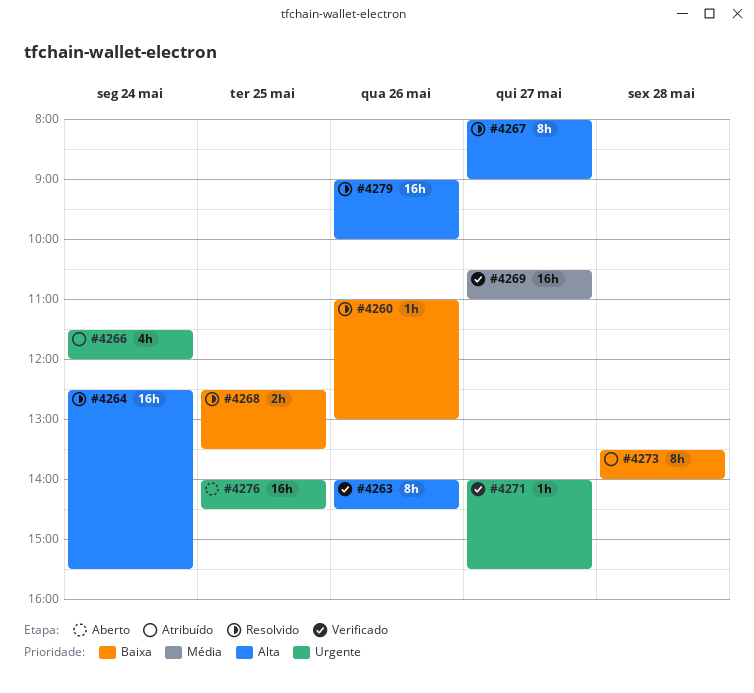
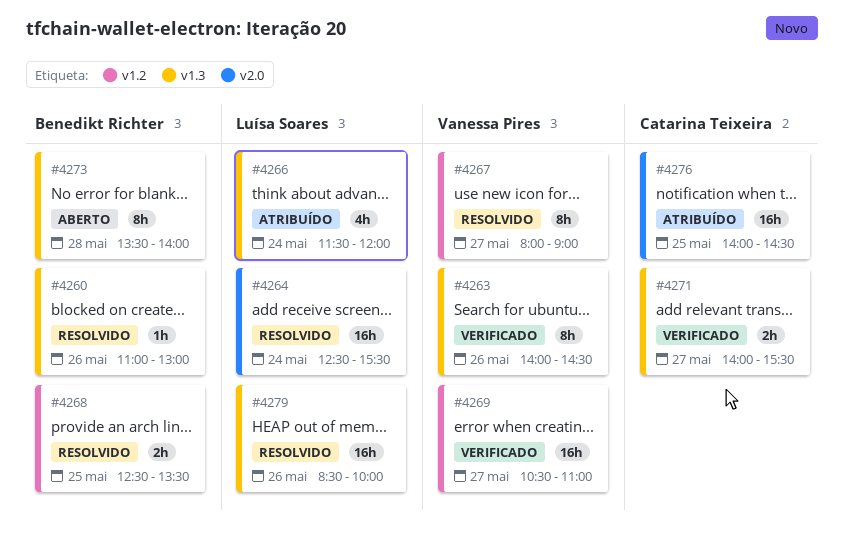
#4271, estimate: 1h -> 2h
#4273, status: Atribuído -> Aberto
#4276, status: Aberto -> Atribuído
#4279, begins: 09:00 -> 08:30

